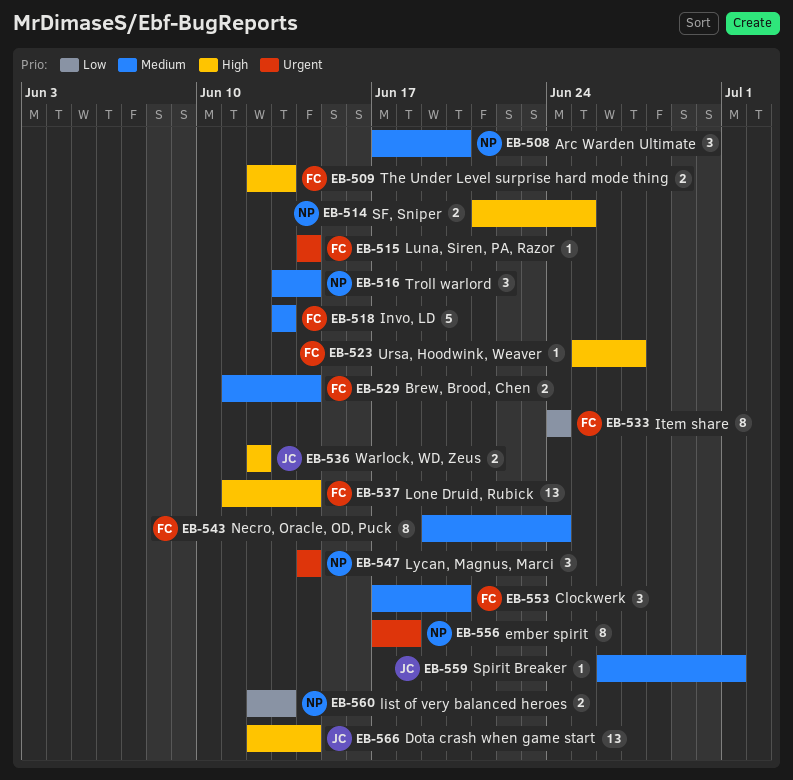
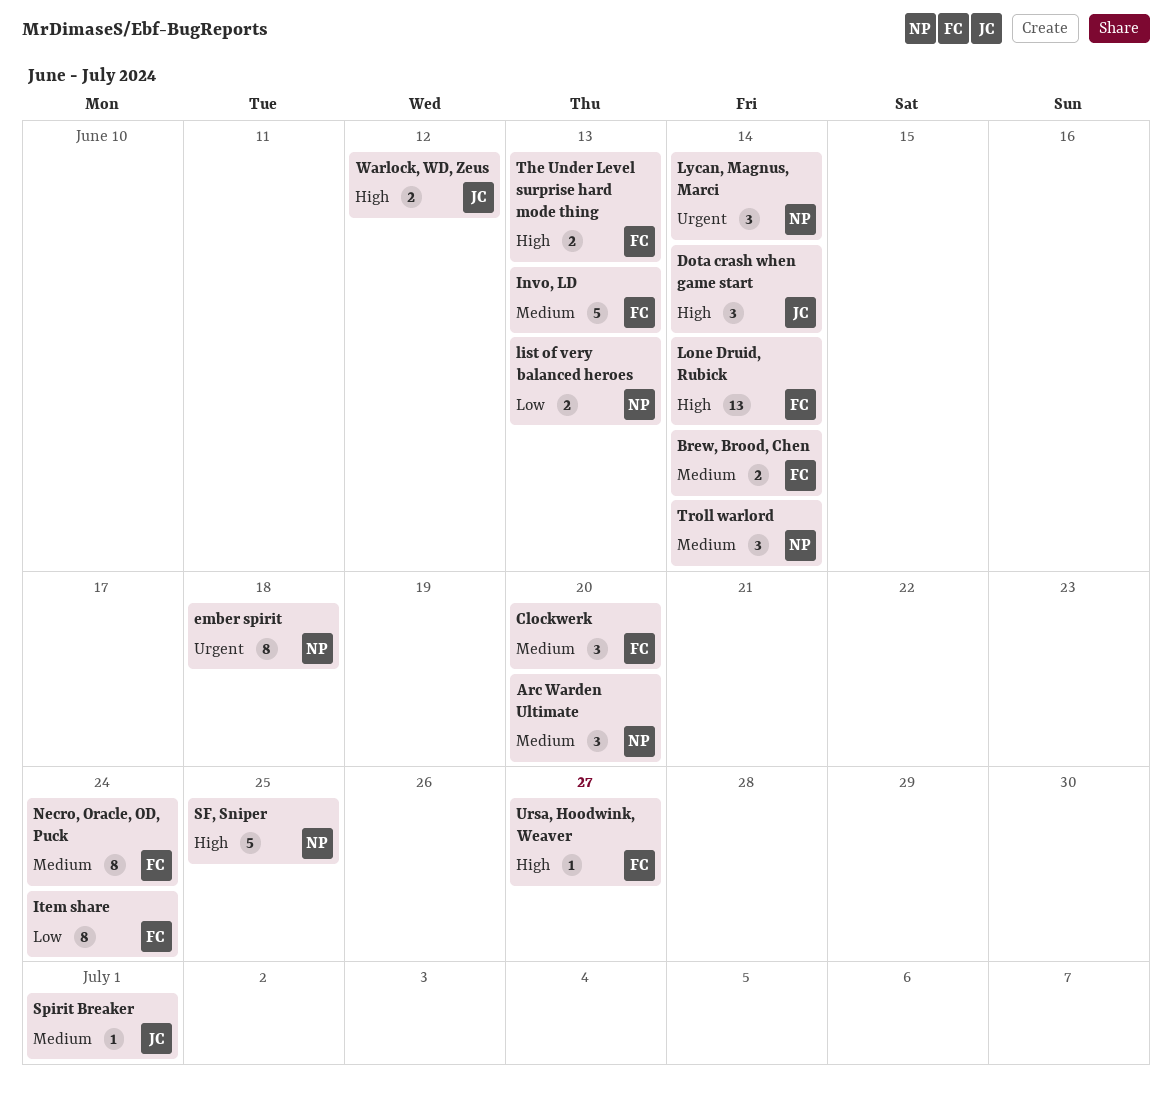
Dota crash when game start, estimate: 13 -> 3
Luna, Siren, PA, Razor: present -> none
SF, Sniper, estimate: 2 -> 5

